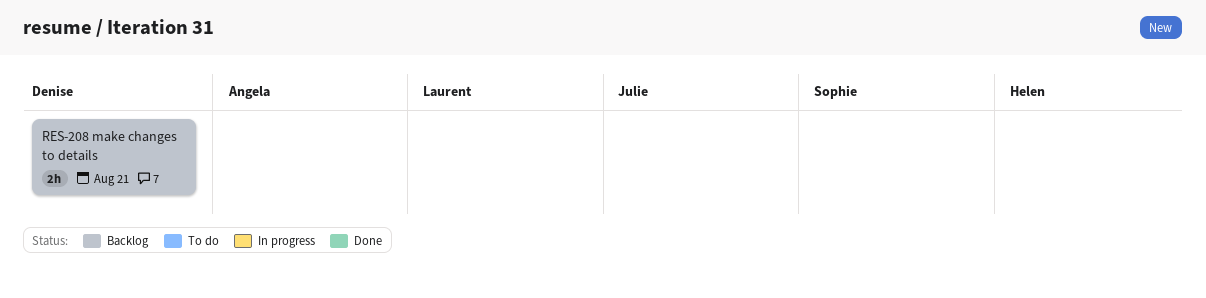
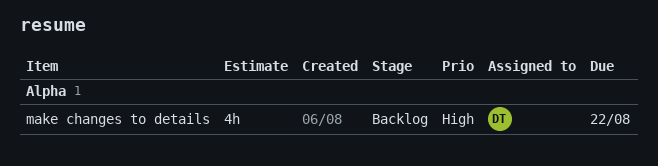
make changes to details, estimate: 2h -> 4h
make changes to details, due: Aug 21 -> Aug 22

